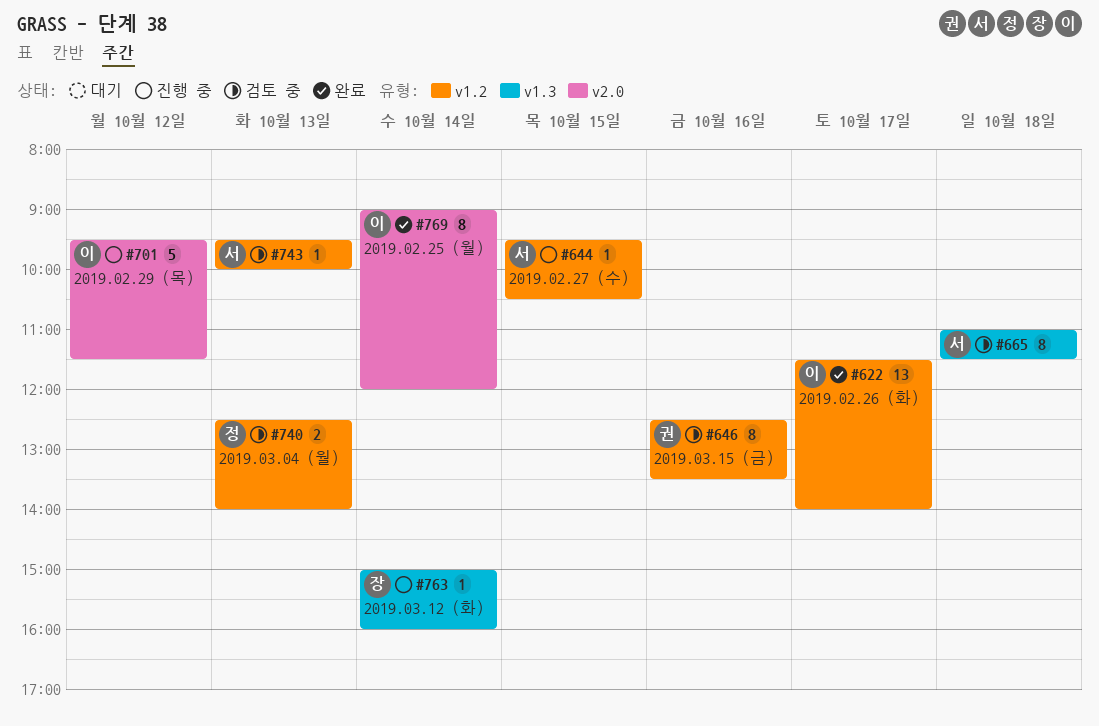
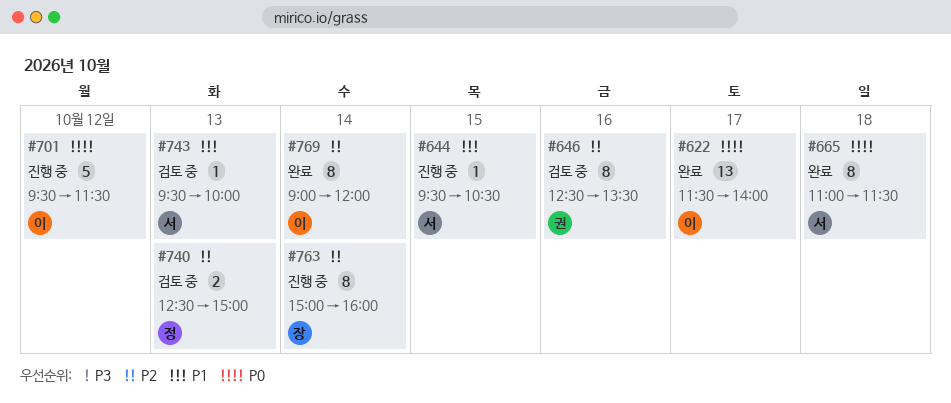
#665, status: 검토 중 -> 완료
#740, ends: 14:00 -> 15:00
#763, estimate: 1 -> 8

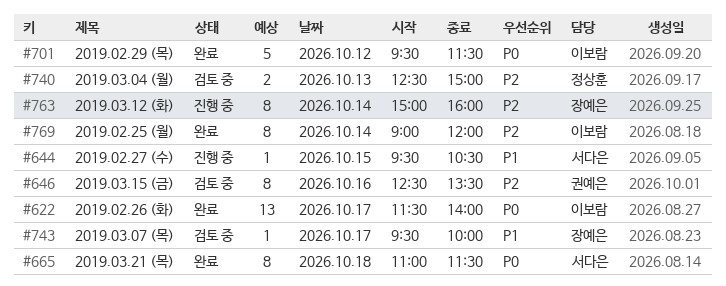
#701, status: 진행 중 -> 완료
#743, owner: 서다은 -> 장예은
#743, day: Oct 13 -> Oct 17

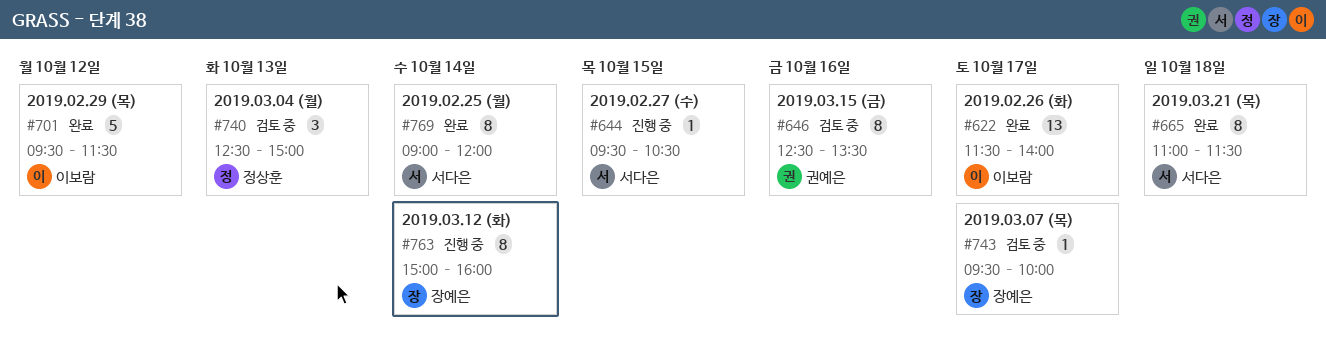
#740, estimate: 2 -> 3
#769, owner: 이보람 -> 서다은

